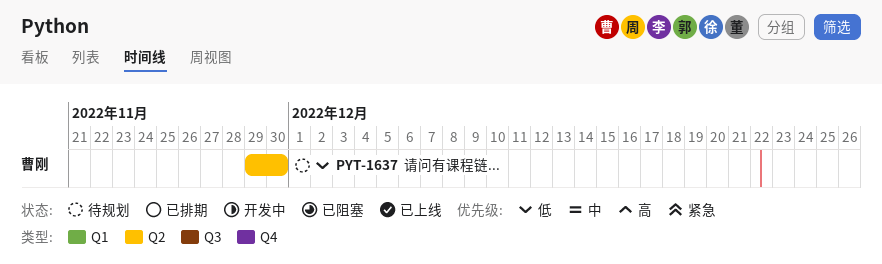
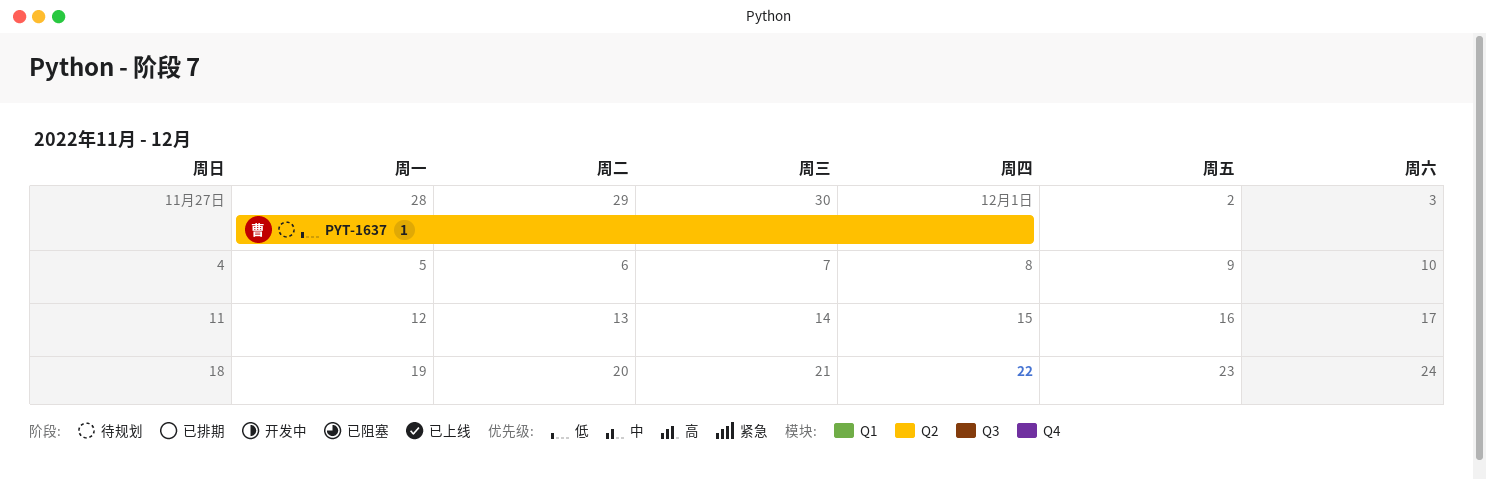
PYT-1637, start: Nov 29 -> Nov 28
PYT-1637, due: Nov 30 -> Dec 1

